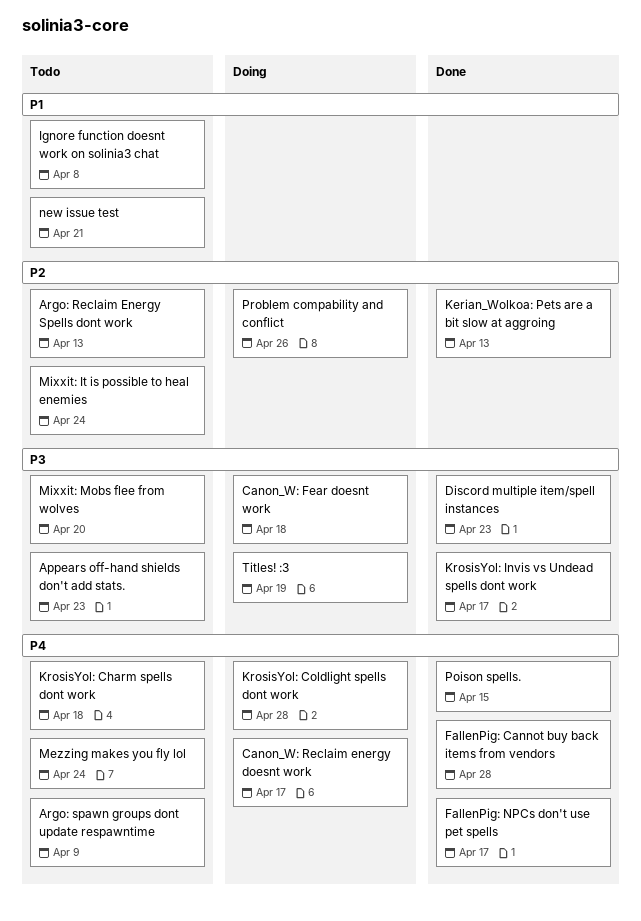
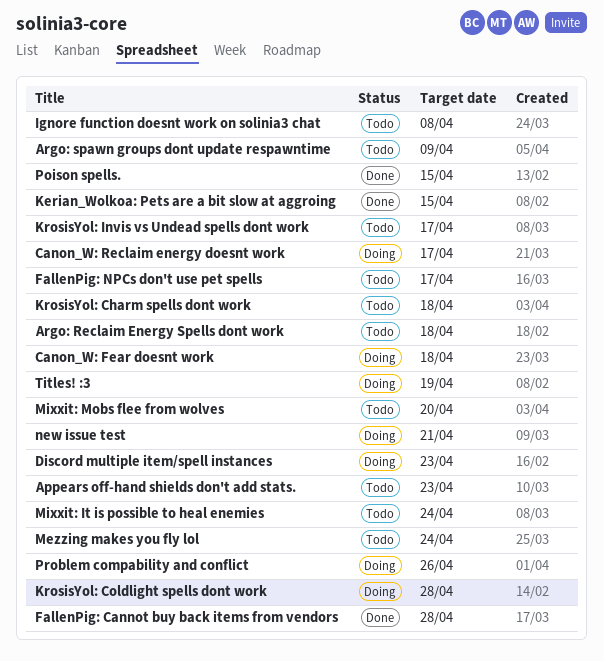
Argo: Reclaim Energy Spells dont work, due: Apr 13 -> Apr 18
Discord multiple item/spell instances, status: Done -> Doing
FallenPig: NPCs don't use pet spells, status: Done -> Todo
Kerian_Wolkoa: Pets are a bit slow at aggroing, due: Apr 13 -> Apr 15
KrosisYol: Invis vs Undead spells dont work, status: Done -> Todo
new issue test, status: Todo -> Doing

